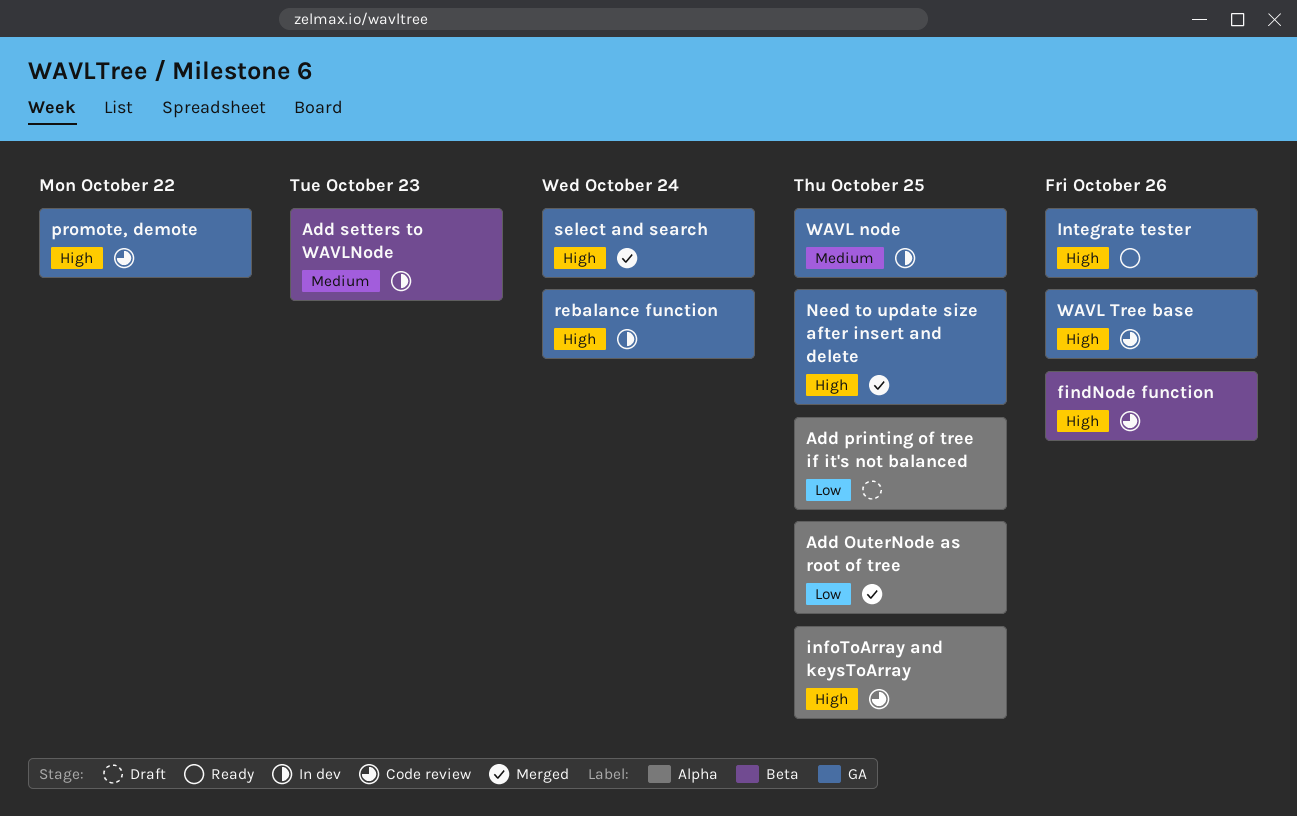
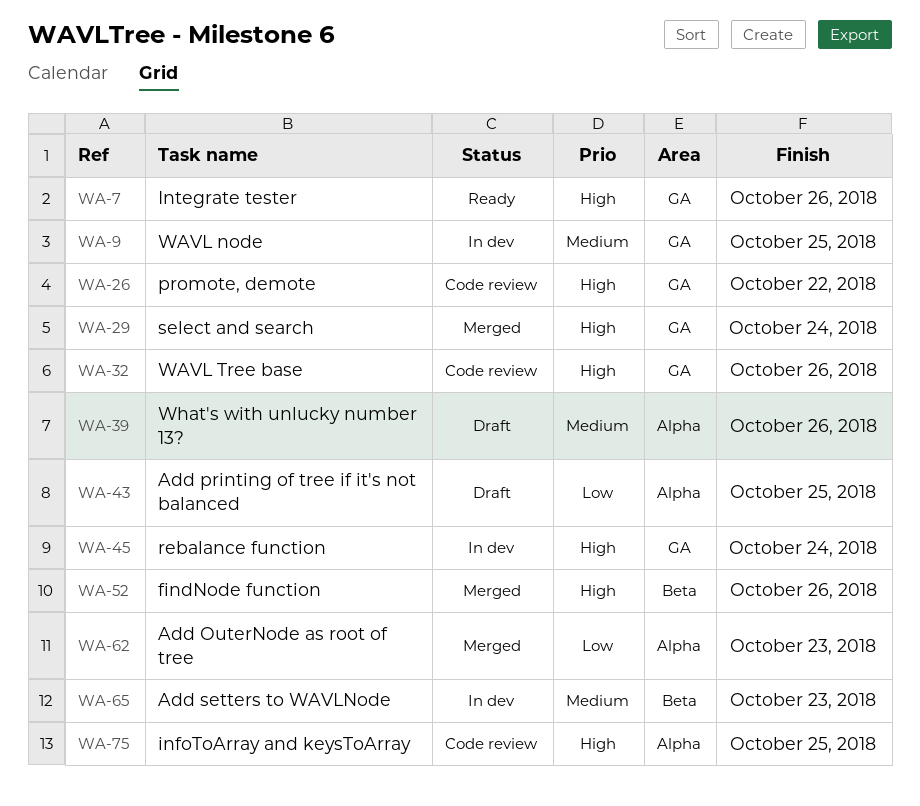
Add OuterNode as root of tree, due: Oct 25 -> Oct 23
findNode function, status: Code review -> Merged
Need to update size after insert and delete: present -> none
What's with unlucky number 13?: none -> present

